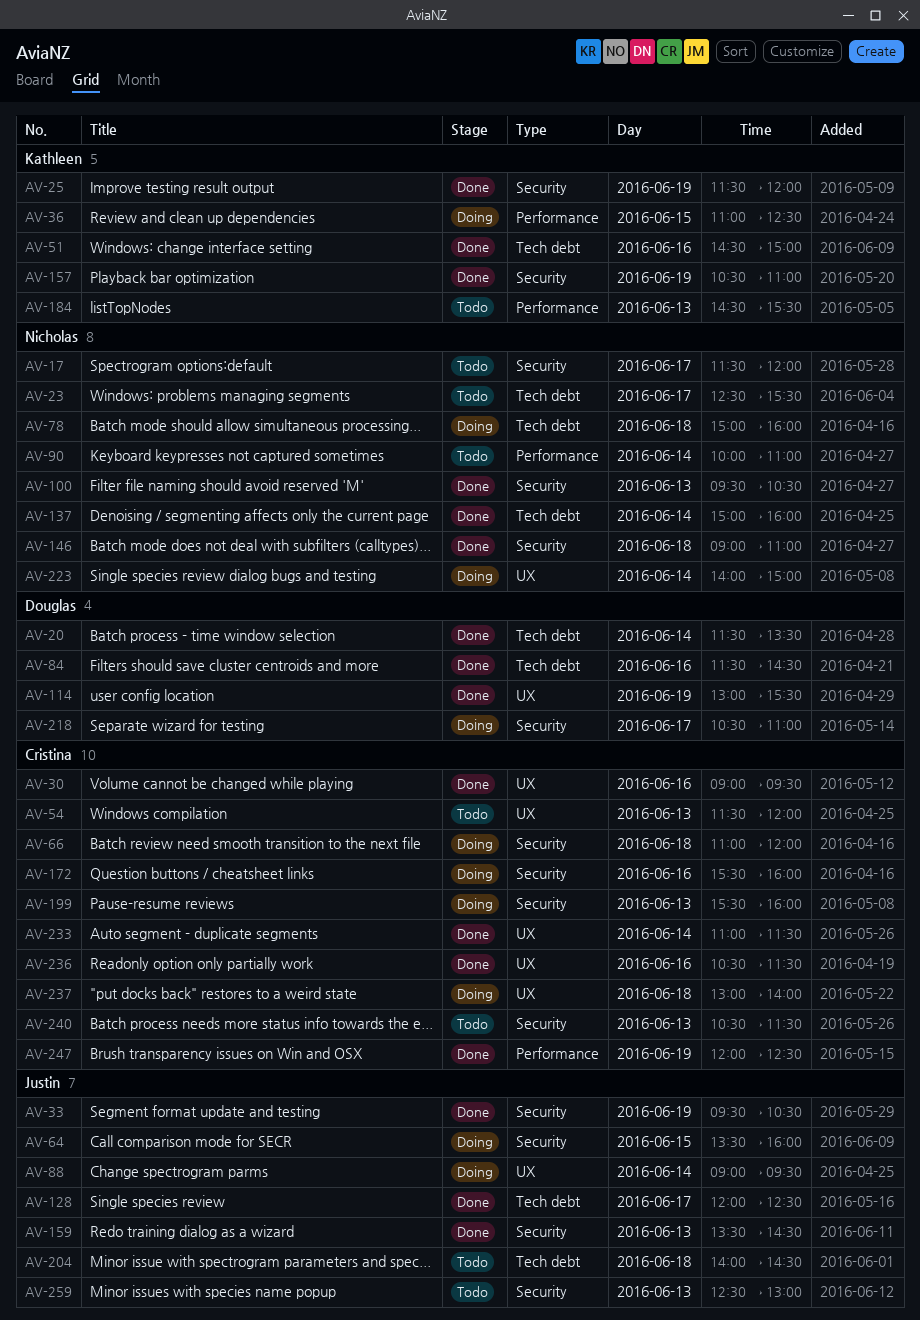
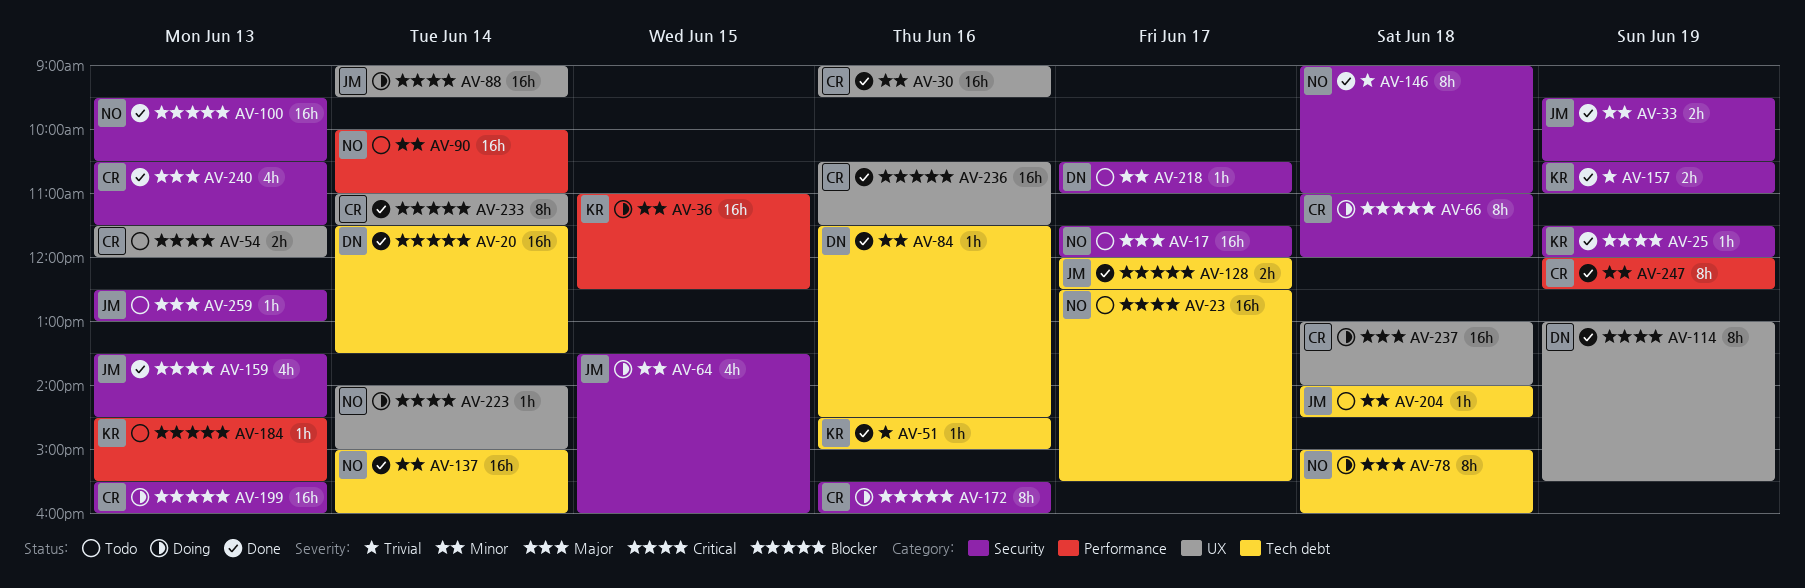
AV-218, status: Doing -> Todo
AV-240, status: Todo -> Done

